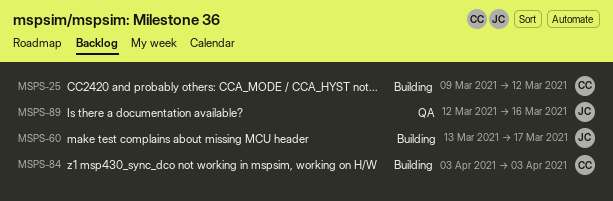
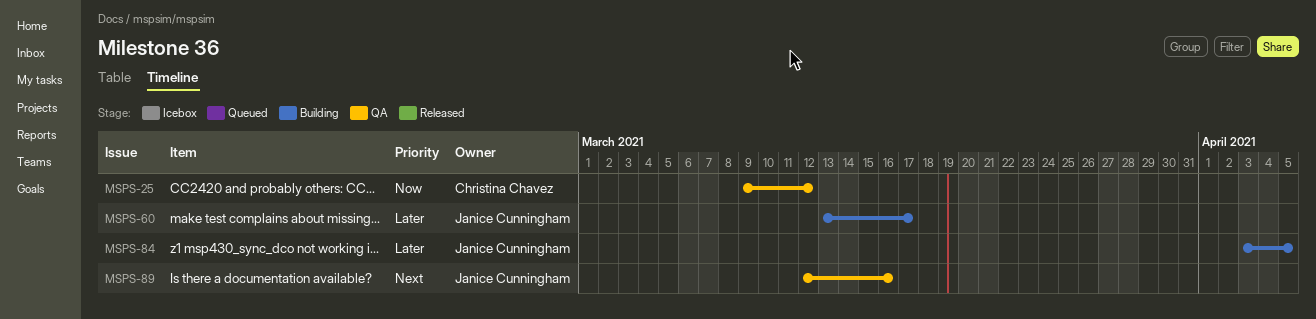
MSPS-25, status: Building -> QA
MSPS-84, owner: Christina Chavez -> Janice Cunningham
MSPS-84, due: Apr 3 -> Apr 5

